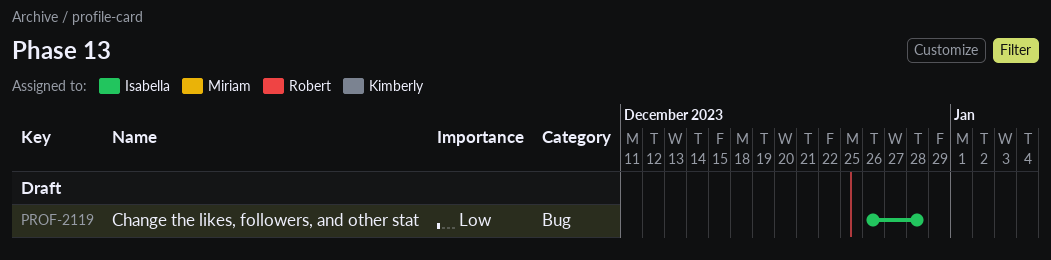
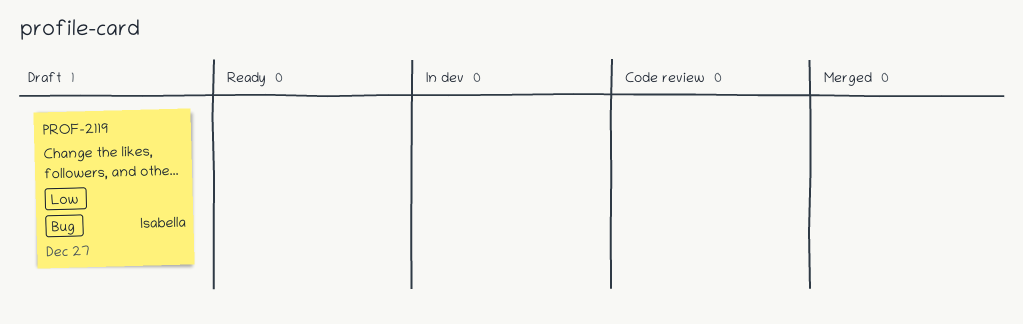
PROF-2119, due: Dec 28 -> Dec 27

